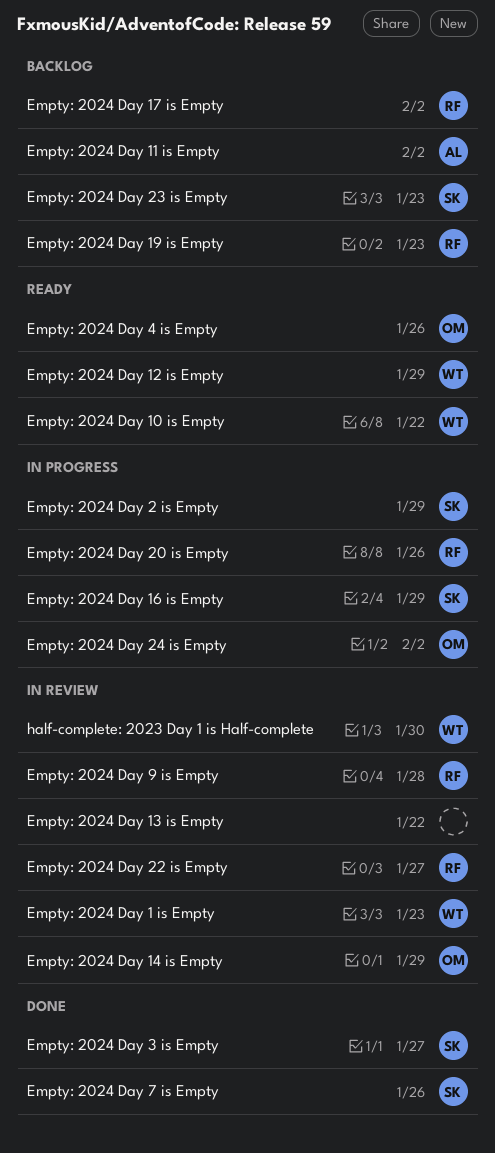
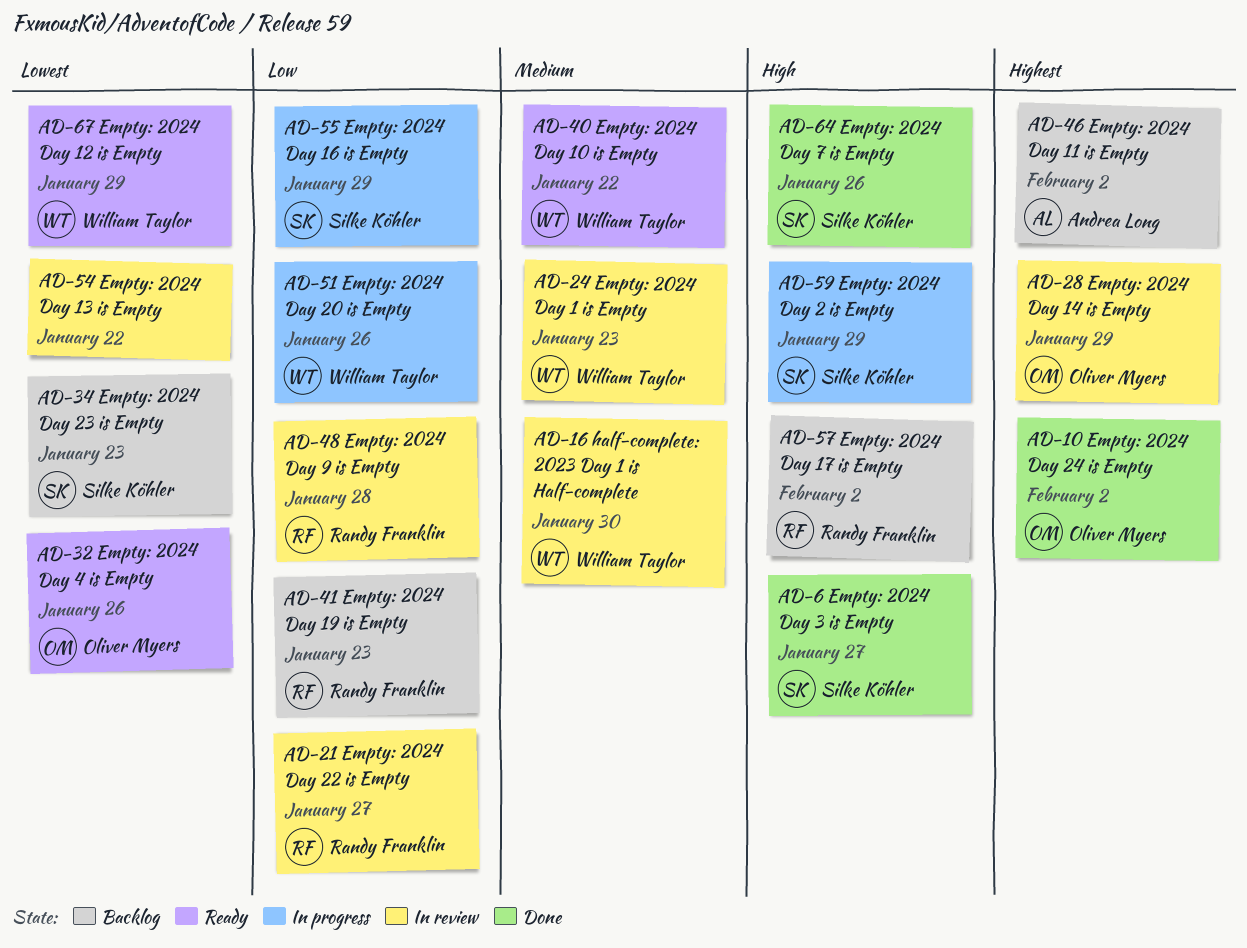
Empty: 2024 Day 20 is Empty, owner: Randy Franklin -> William Taylor
Empty: 2024 Day 24 is Empty, status: In progress -> Done

